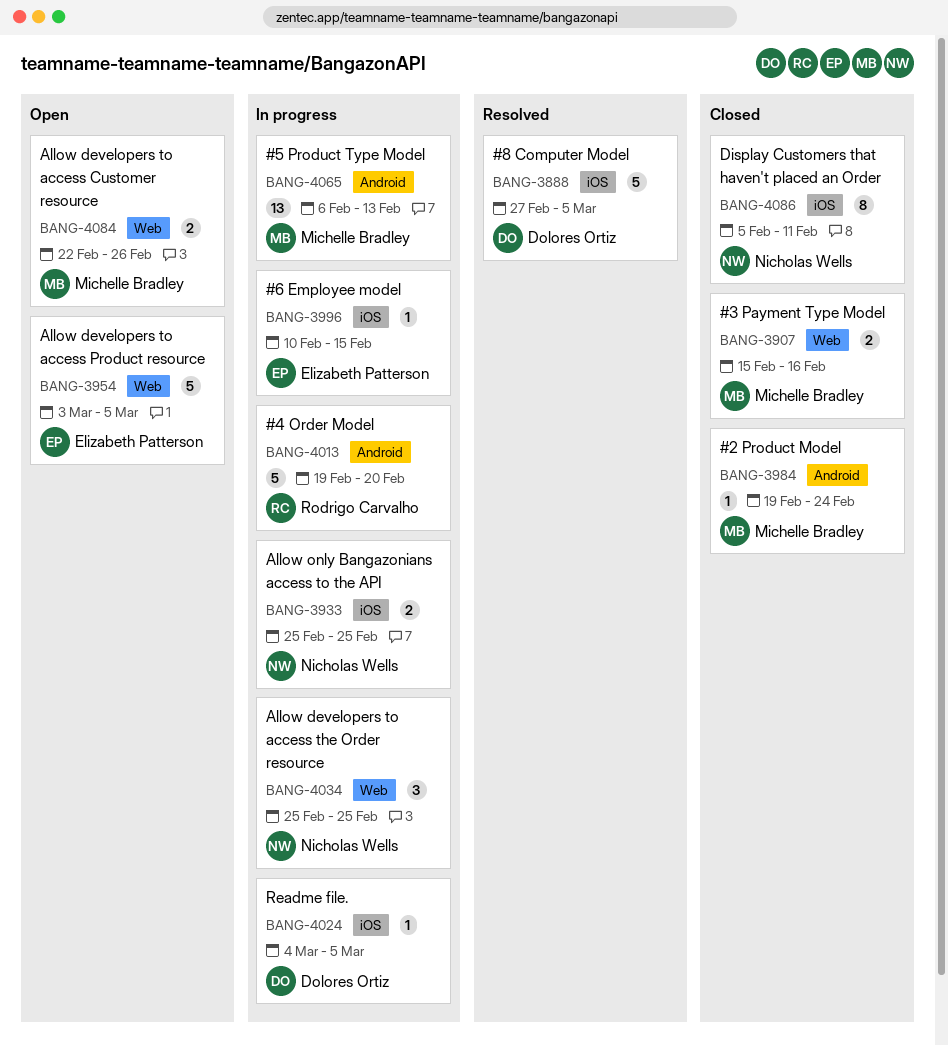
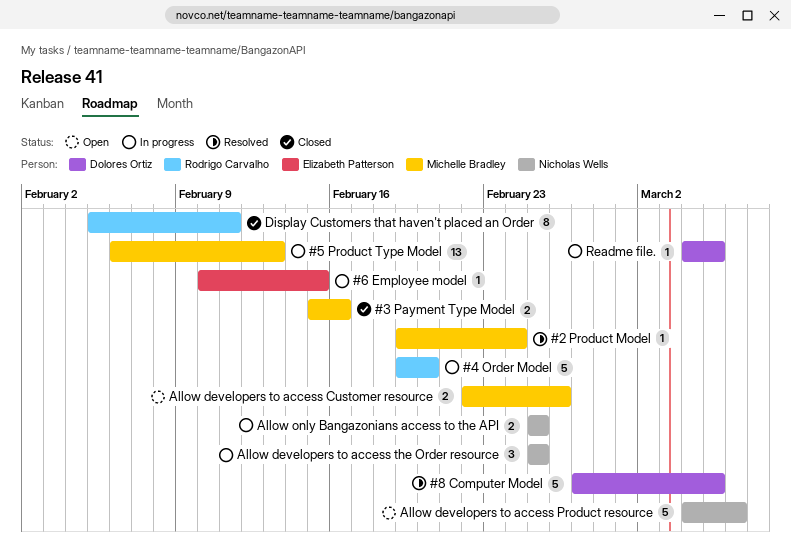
#2 Product Model, status: Closed -> Resolved
Allow developers to access Product resource, owner: Elizabeth Patterson -> Nicholas Wells
Allow developers to access Product resource, start: Mar 3 -> Mar 4
Allow developers to access Product resource, due: Mar 5 -> Mar 6
Display Customers that haven't placed an Order, owner: Nicholas Wells -> Rodrigo Carvalho

